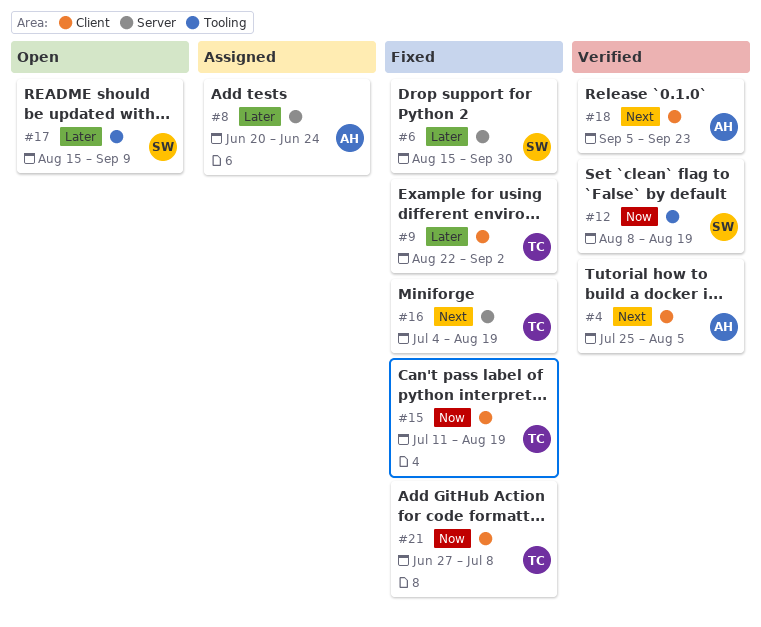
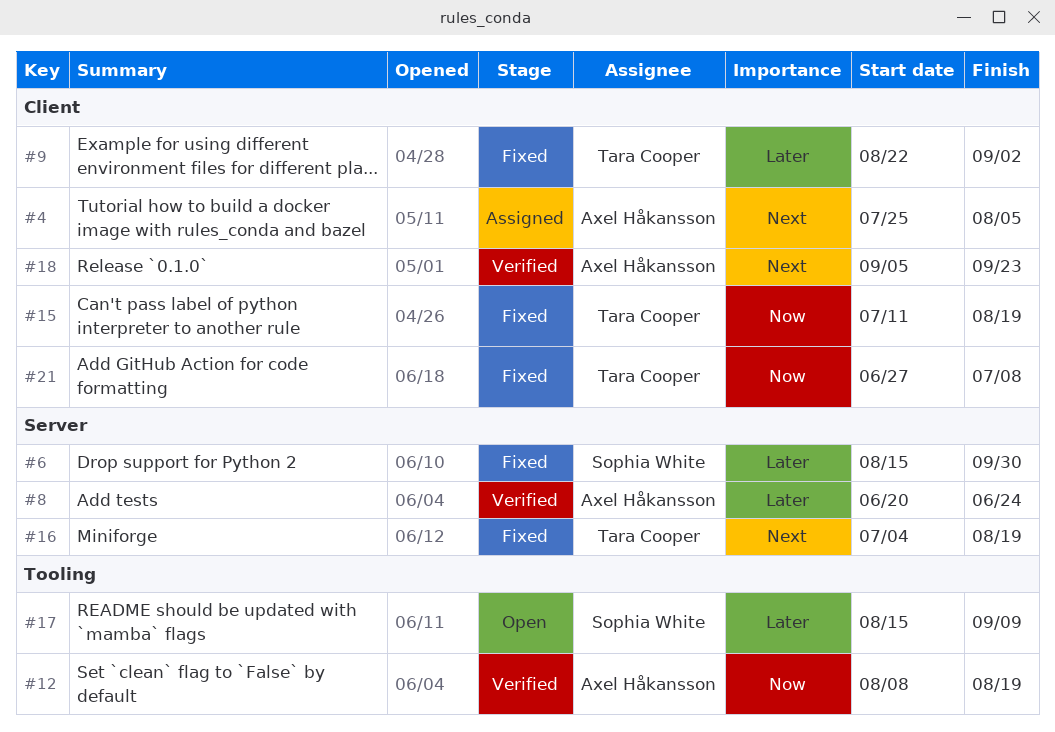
#4, status: Verified -> Assigned
#8, status: Assigned -> Verified
#12, owner: Sophia White -> Axel Håkansson

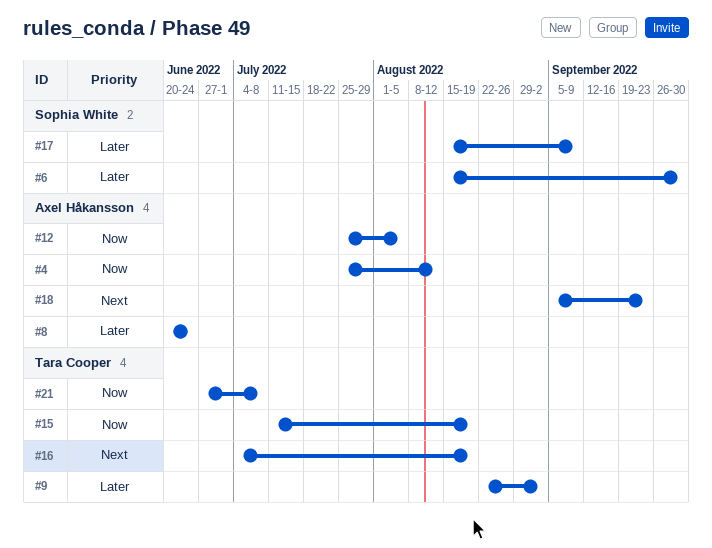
#4, priority: Next -> Now
#4, due: Aug 5 -> Aug 12
#12, start: Aug 8 -> Jul 25
#12, due: Aug 19 -> Aug 5

